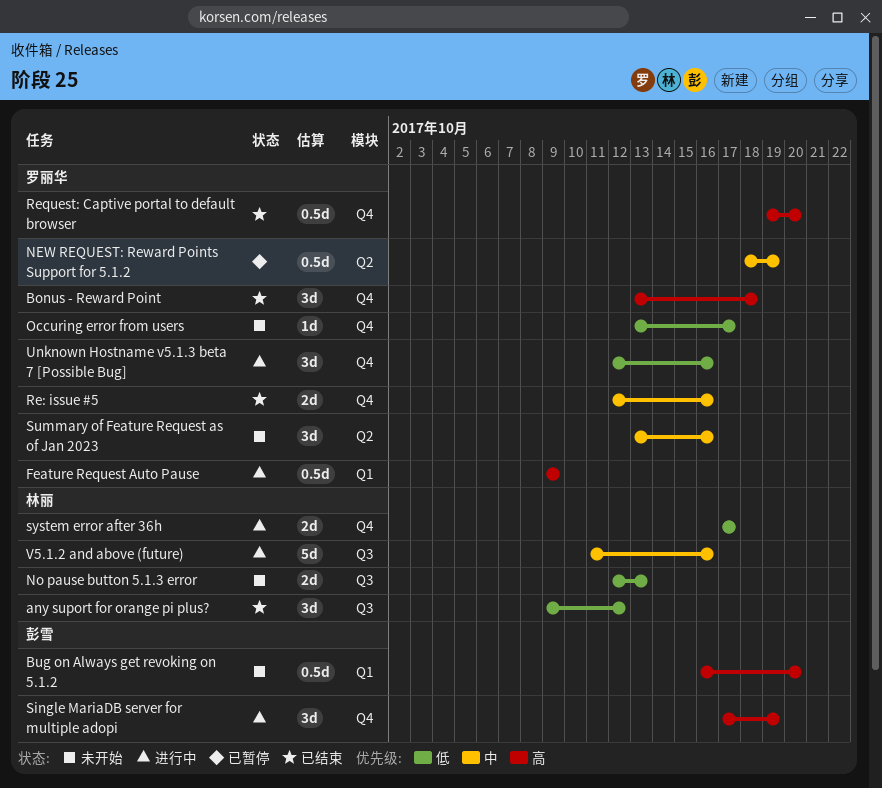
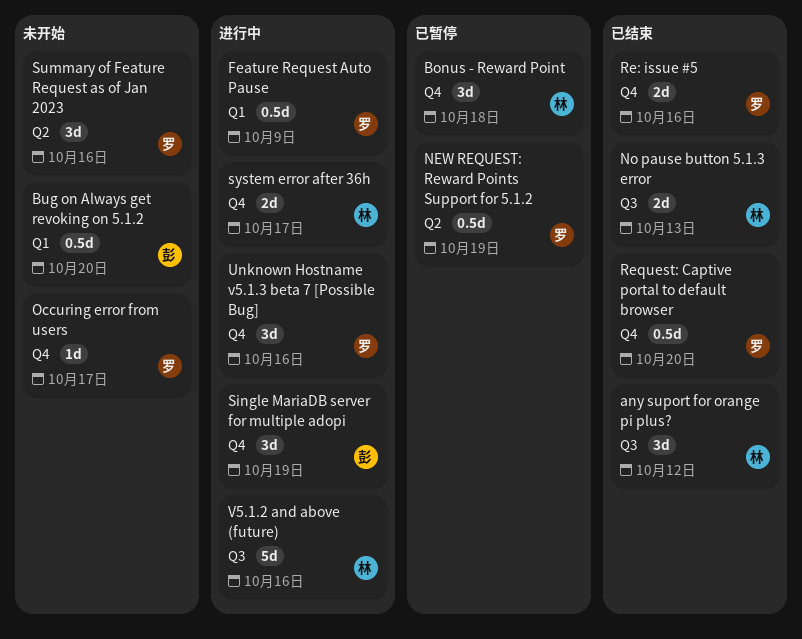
Bonus - Reward Point, status: 已结束 -> 已暂停
Bonus - Reward Point, owner: 罗丽华 -> 林丽
No pause button 5.1.3 error, status: 未开始 -> 已结束

